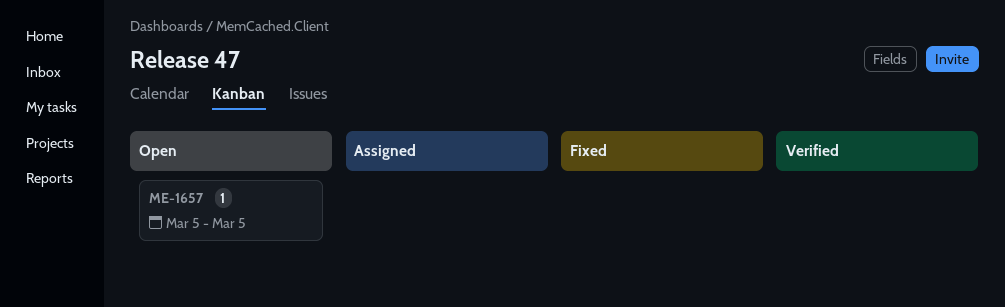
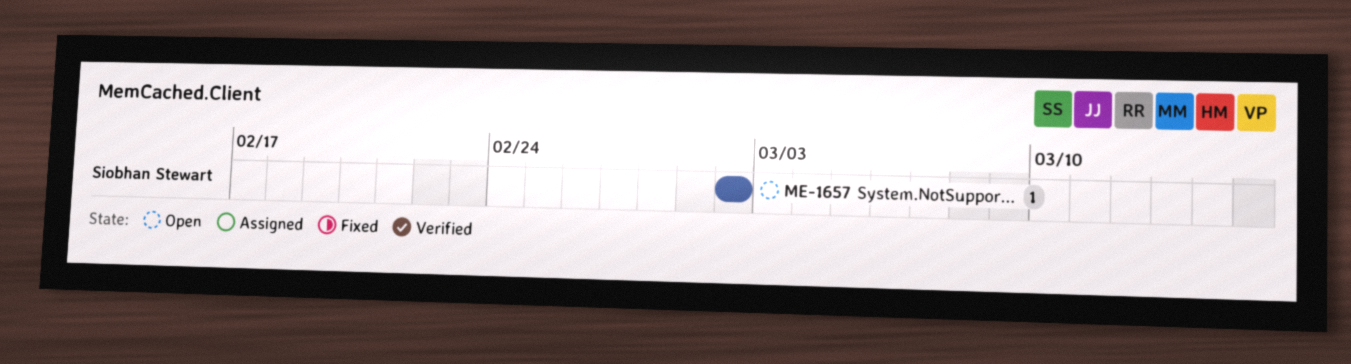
ME-1657, start: Mar 5 -> Mar 2
ME-1657, due: Mar 5 -> Mar 2

